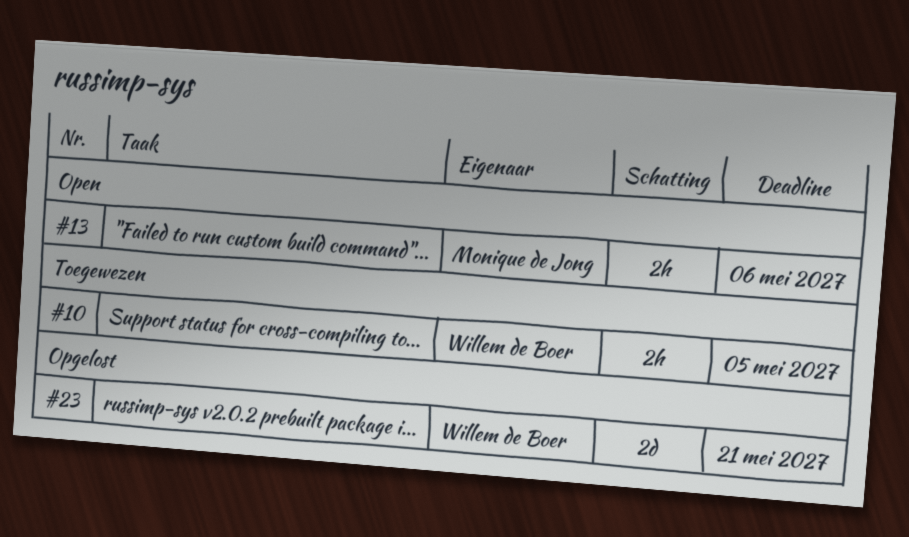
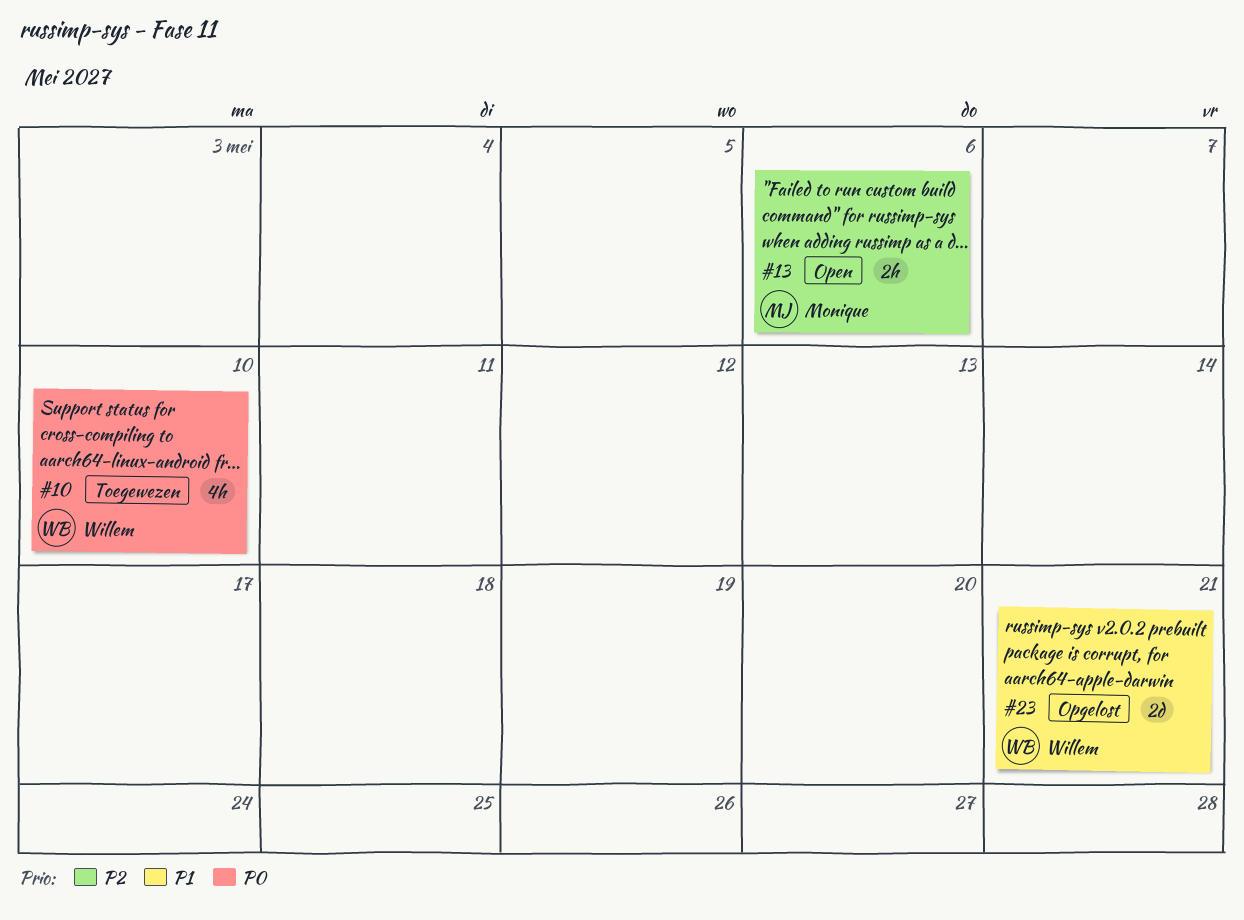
#10, estimate: 2h -> 4h
#10, due: May 5 -> May 10

